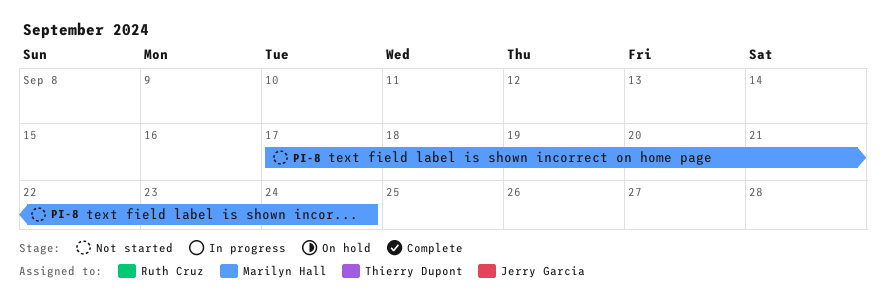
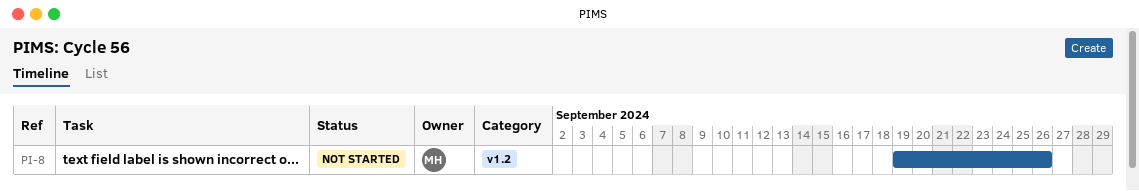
PI-8, start: Sep 17 -> Sep 19
PI-8, due: Sep 24 -> Sep 26

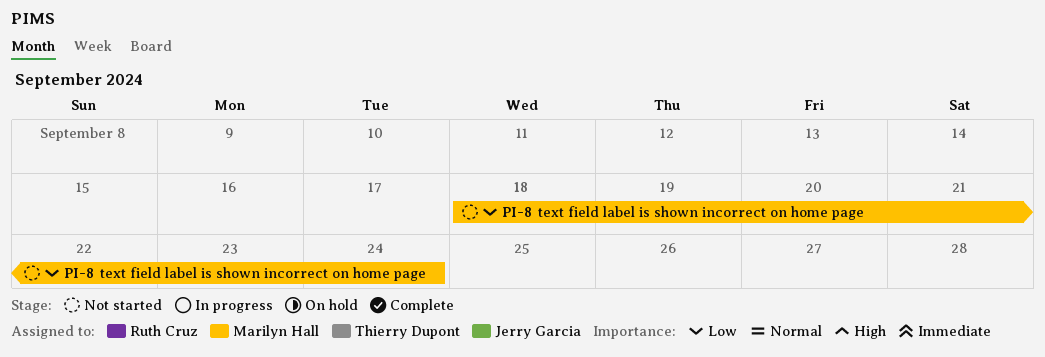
PI-8, start: Sep 19 -> Sep 18
PI-8, due: Sep 26 -> Sep 24

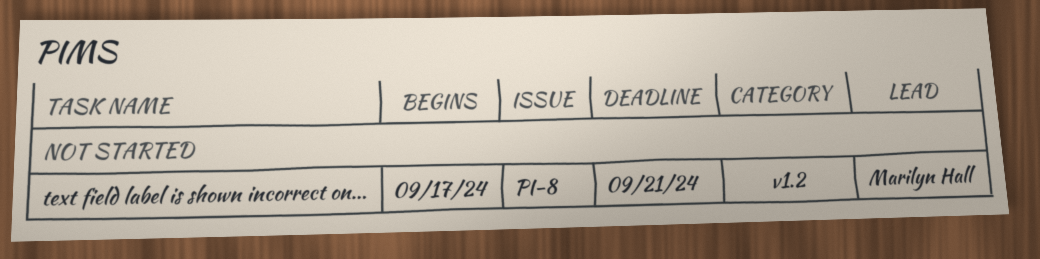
PI-8, start: Sep 18 -> Sep 17
PI-8, due: Sep 24 -> Sep 21

